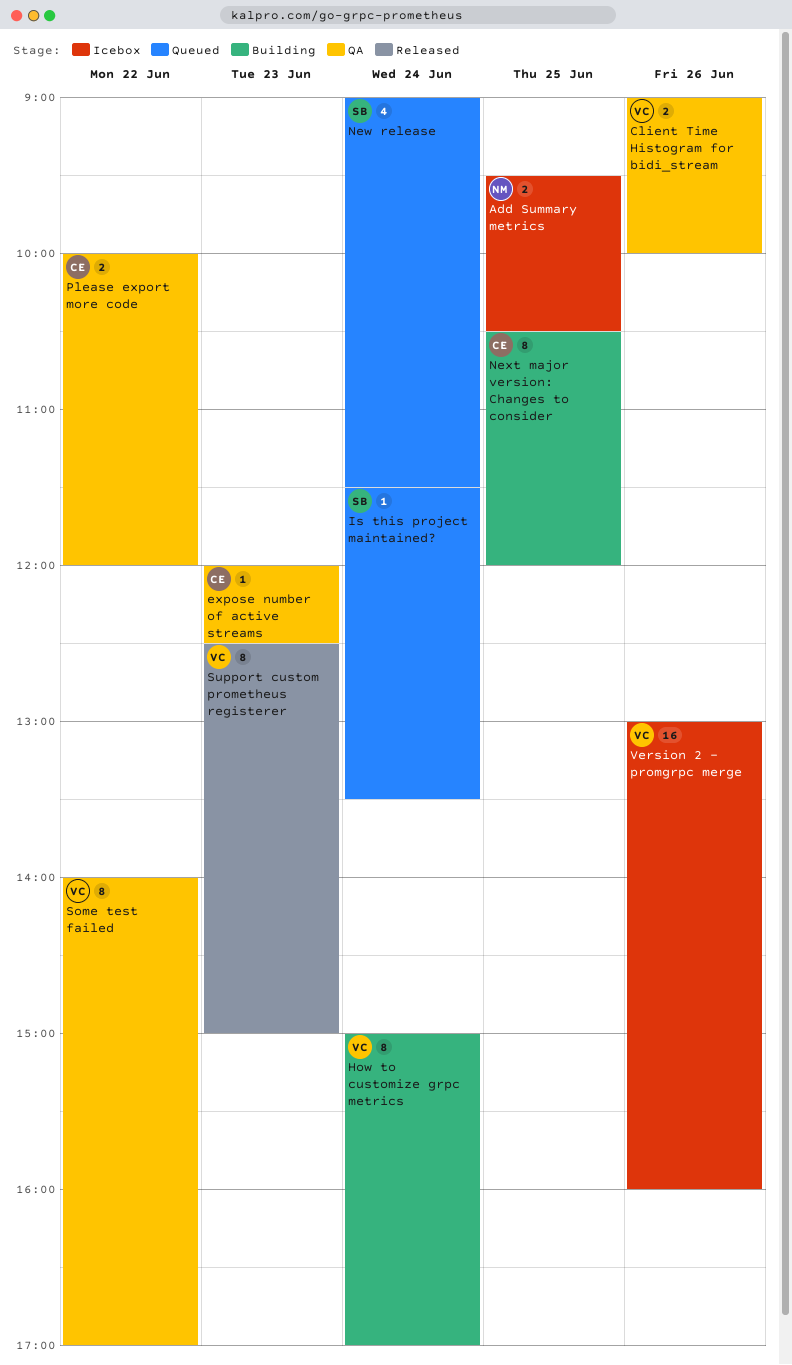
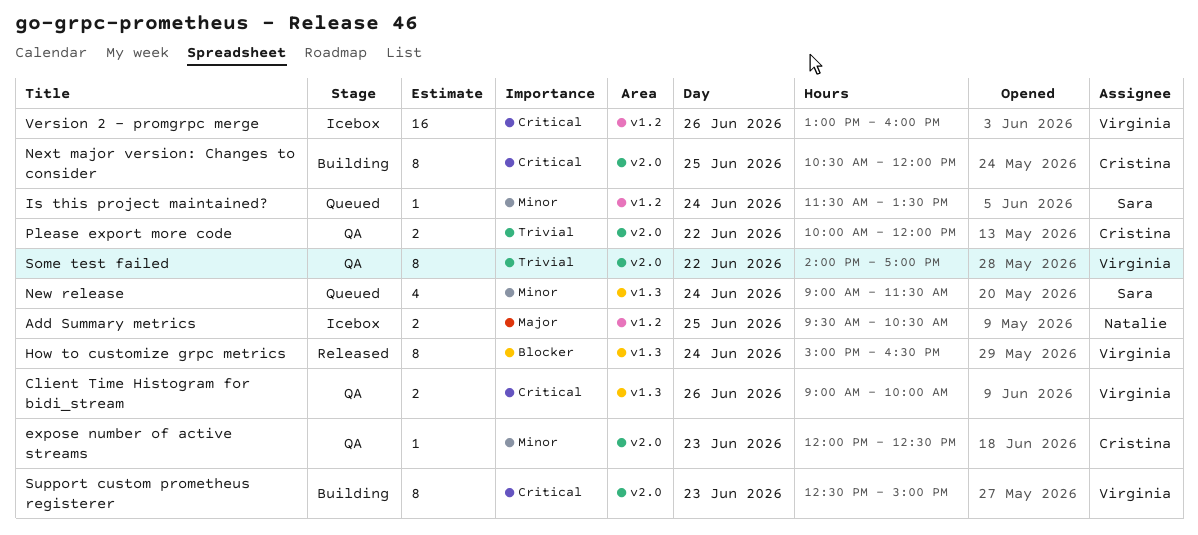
How to customize grpc metrics, status: Building -> Released
How to customize grpc metrics, ends: 17:00 -> 16:30
Support custom prometheus registerer, status: Released -> Building

